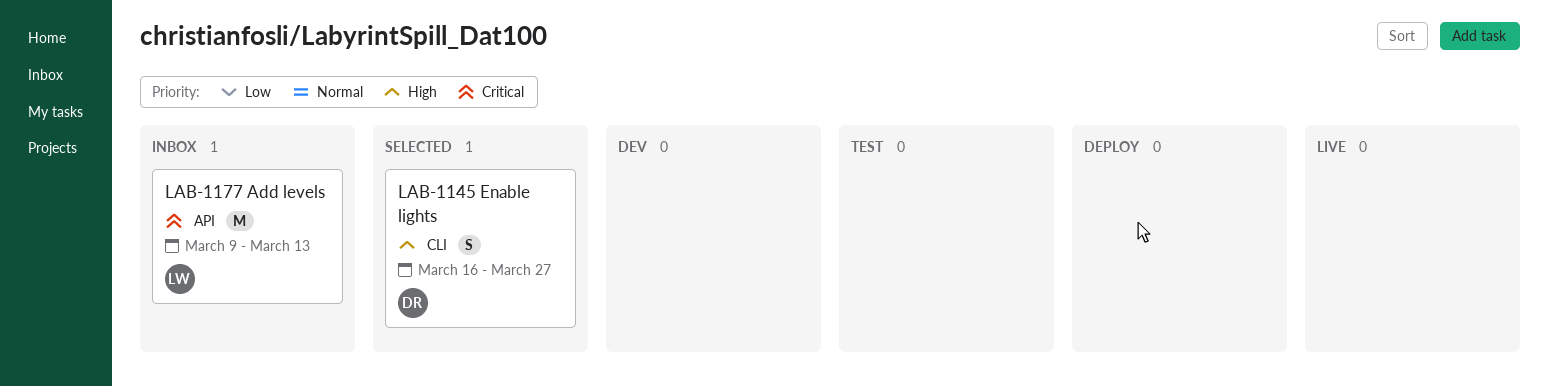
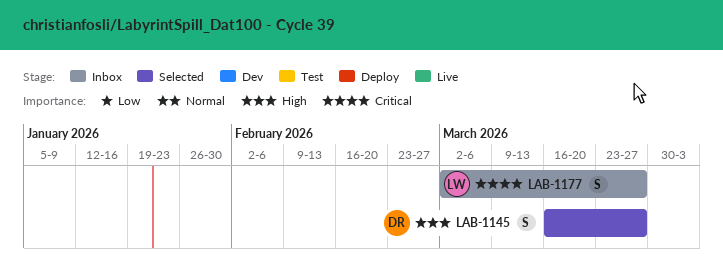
LAB-1177, estimate: M -> S
LAB-1177, start: Mar 9 -> Mar 2
LAB-1177, due: Mar 13 -> Mar 27

